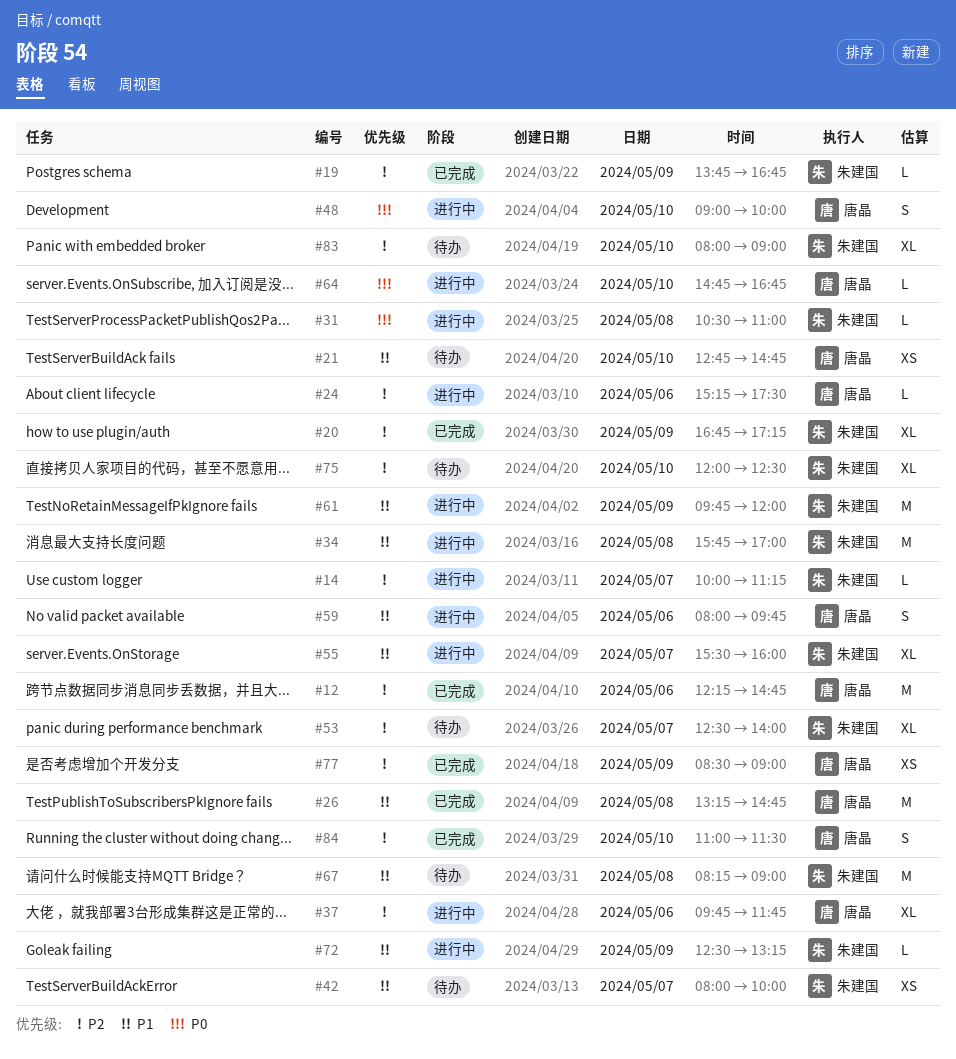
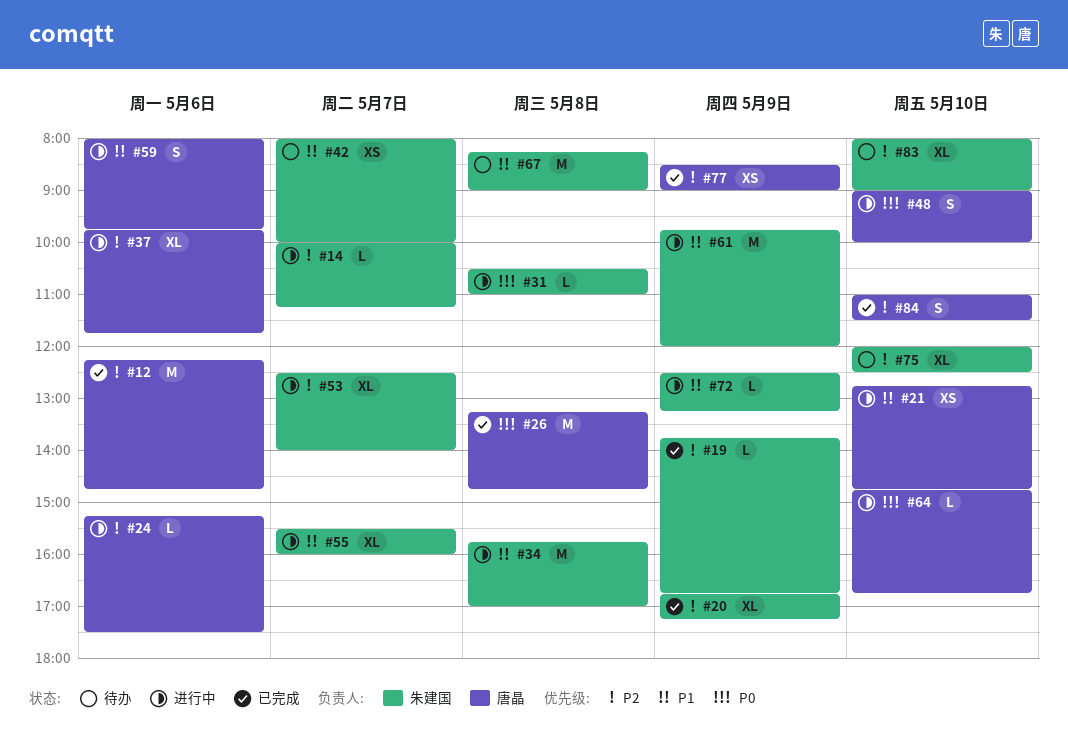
#21, status: 待办 -> 进行中
#26, priority: P1 -> P0
#53, status: 待办 -> 进行中

